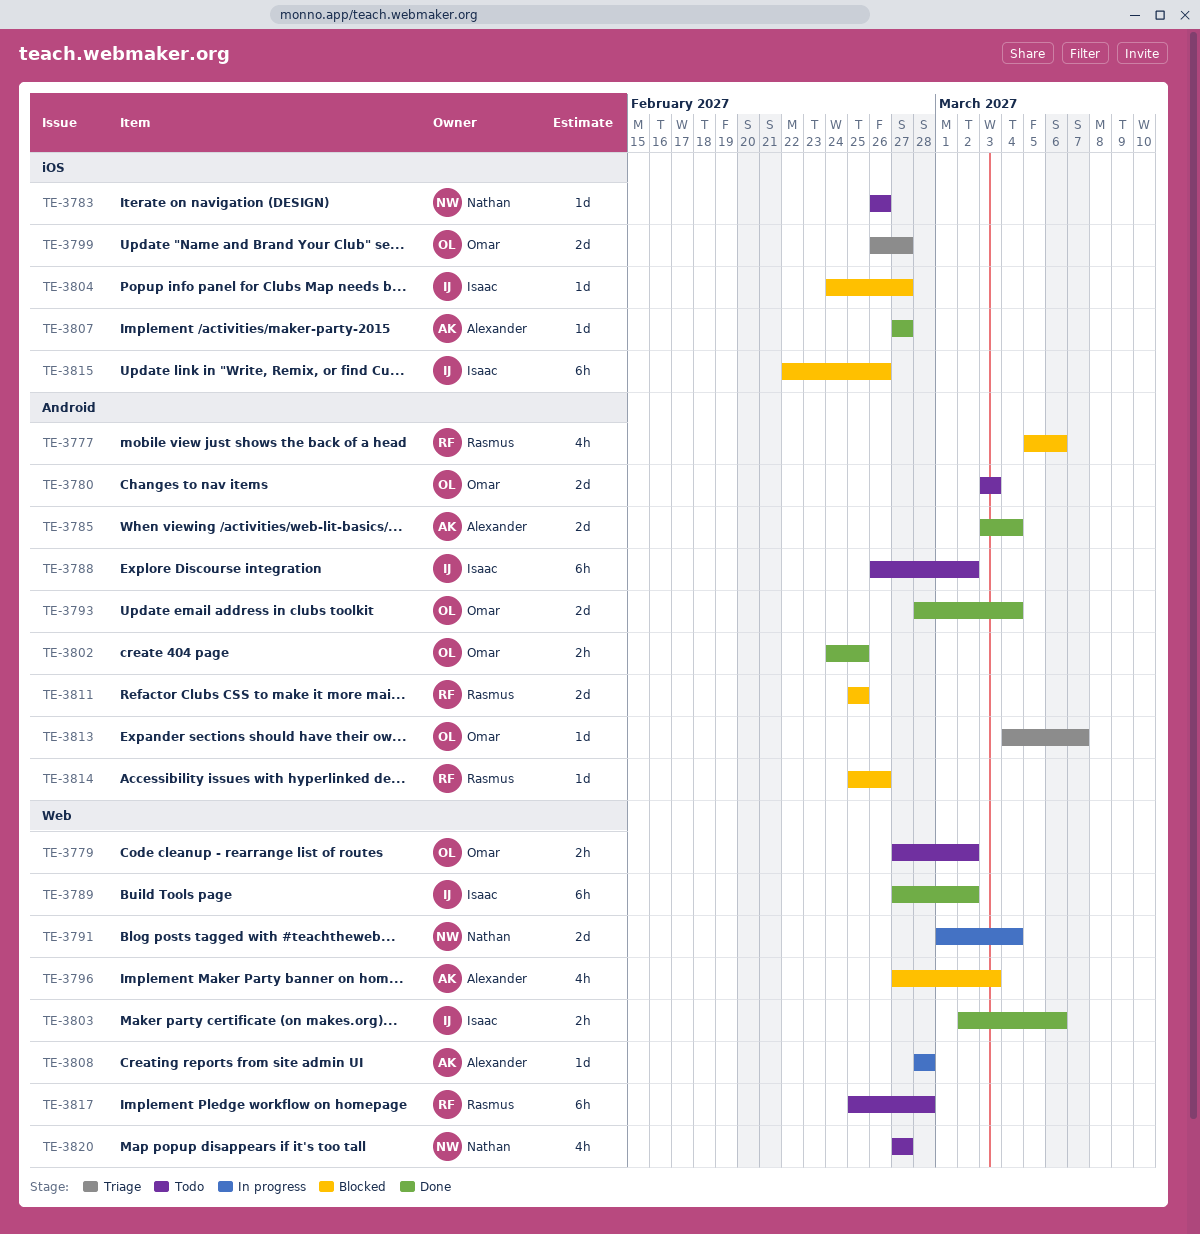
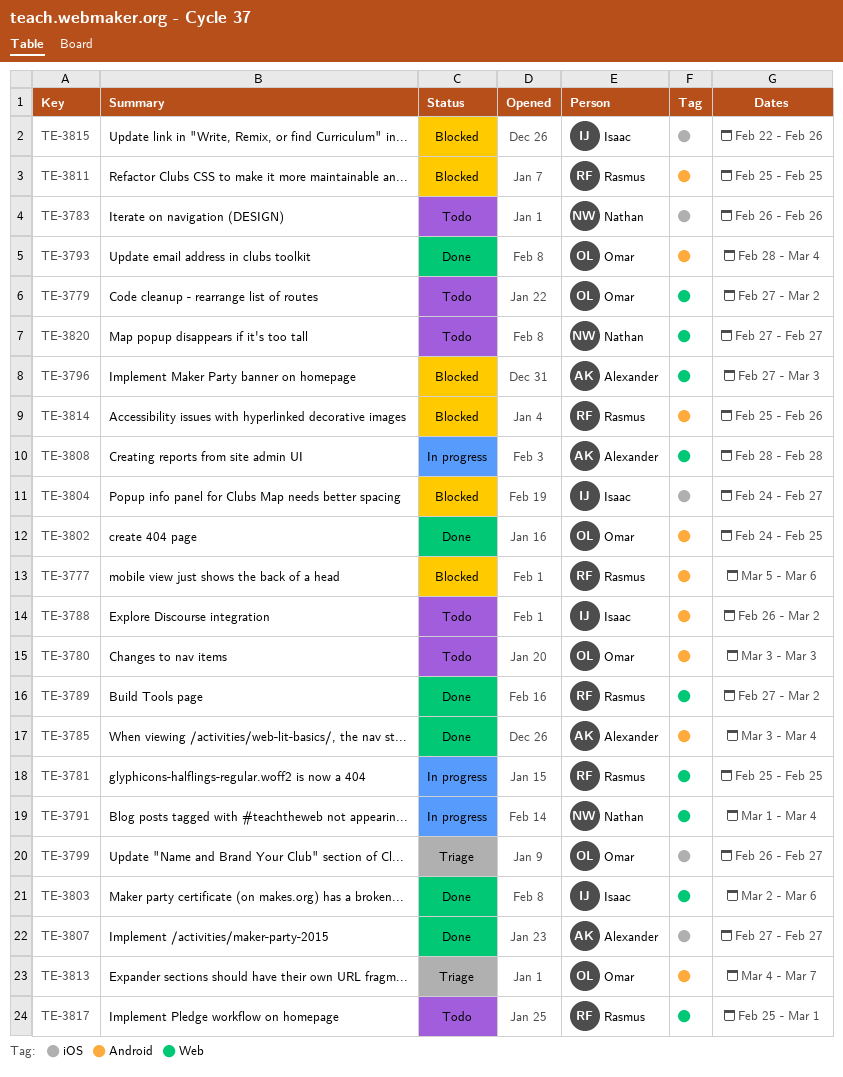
TE-3781: none -> present
TE-3789, owner: Isaac -> Rasmus
TE-3817, due: Feb 28 -> Mar 1

